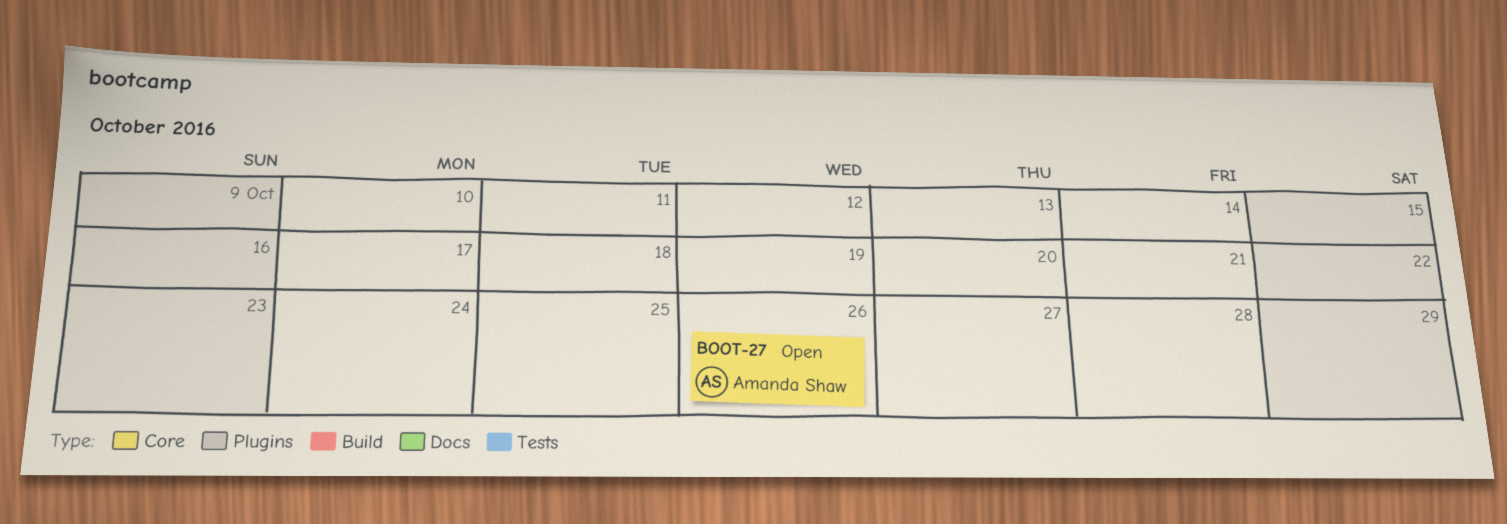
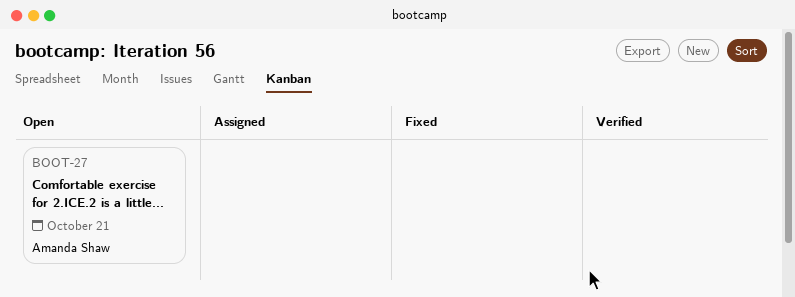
BOOT-27, due: Oct 26 -> Oct 21

